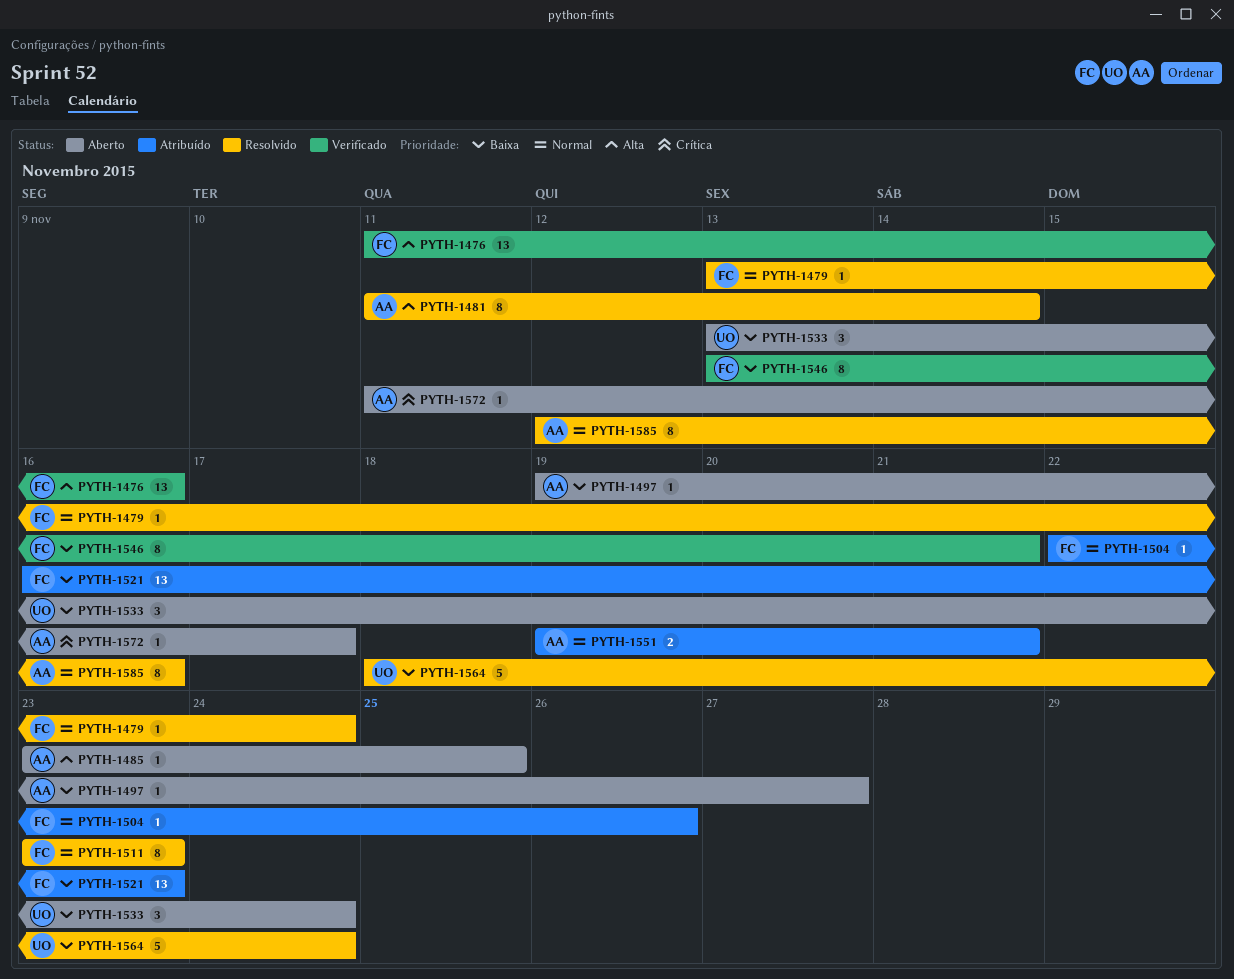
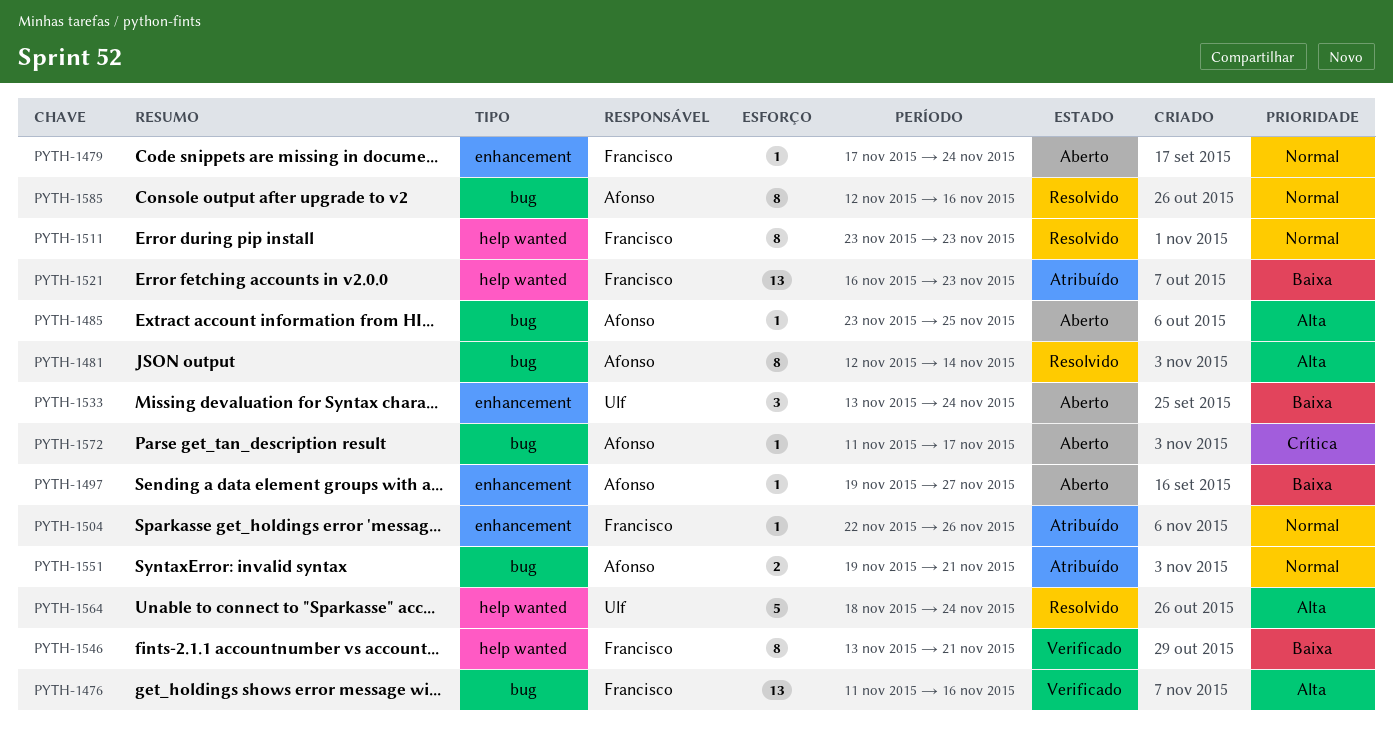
PYTH-1479, status: Resolvido -> Aberto
PYTH-1479, start: Nov 13 -> Nov 17
PYTH-1481, start: Nov 11 -> Nov 12
PYTH-1564, priority: Baixa -> Alta

